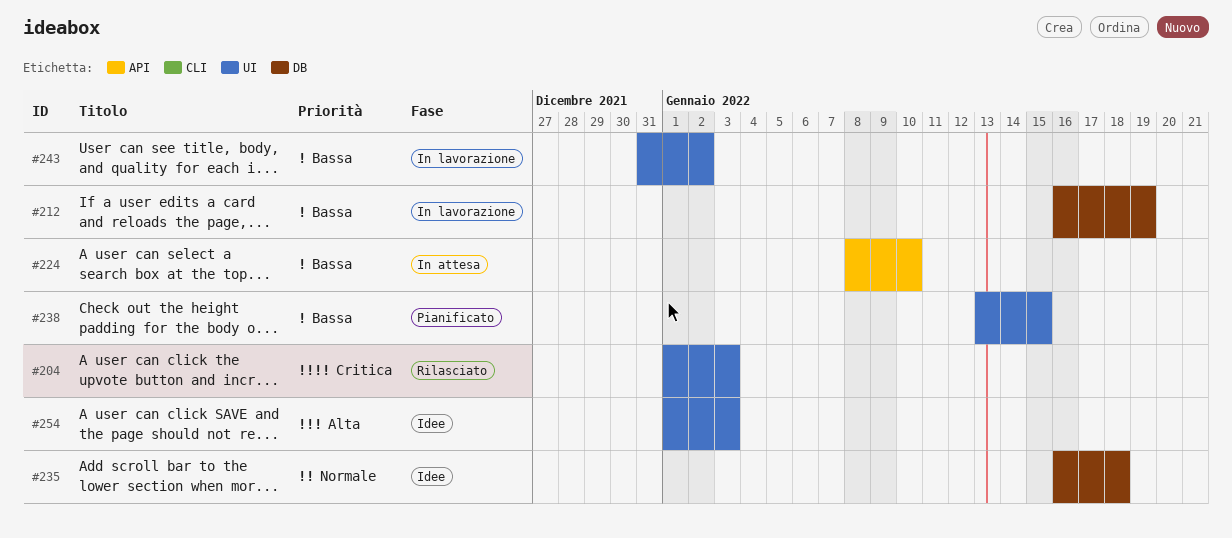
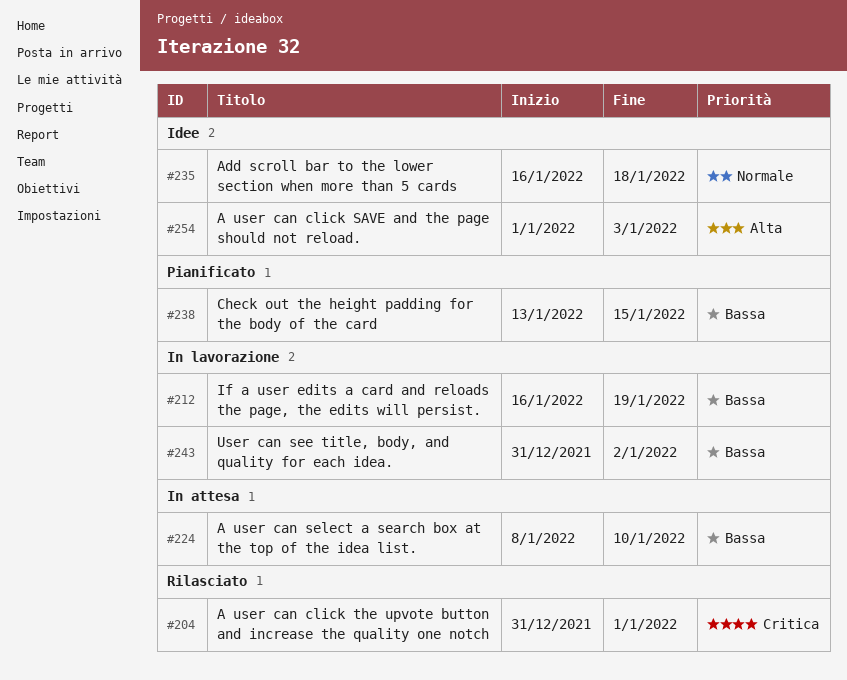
#204, start: Jan 1 -> Dec 31
#204, due: Jan 3 -> Jan 1

